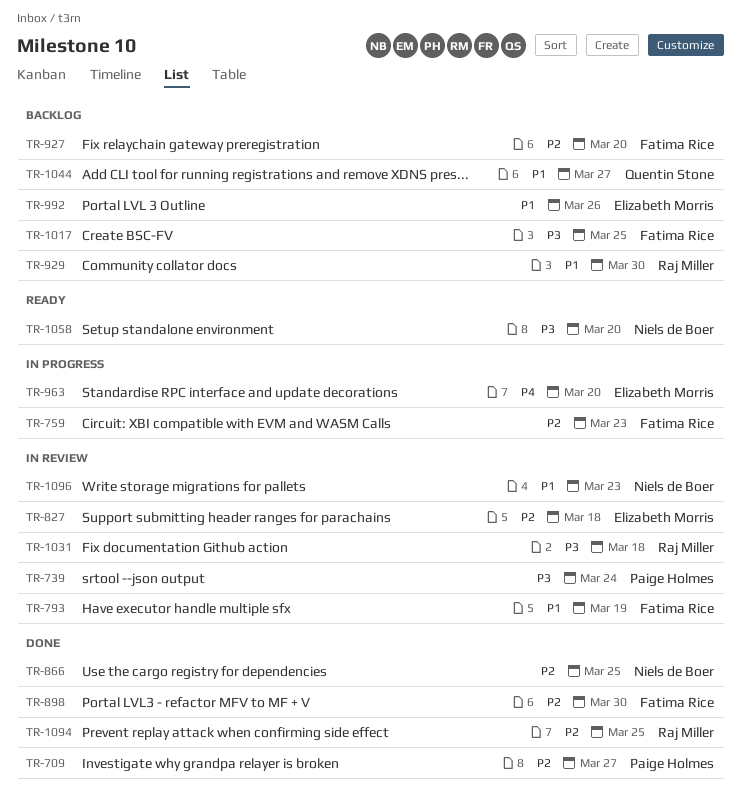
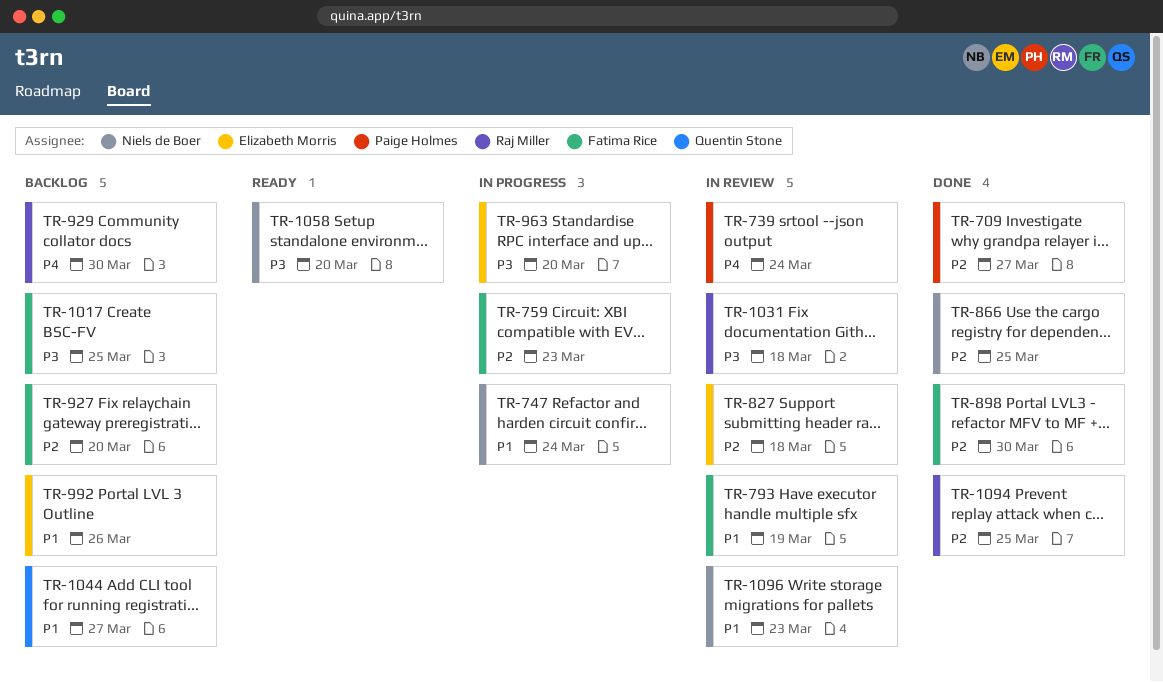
TR-739, priority: P3 -> P4
TR-747: none -> present
TR-929, priority: P1 -> P4
TR-963, priority: P4 -> P3

